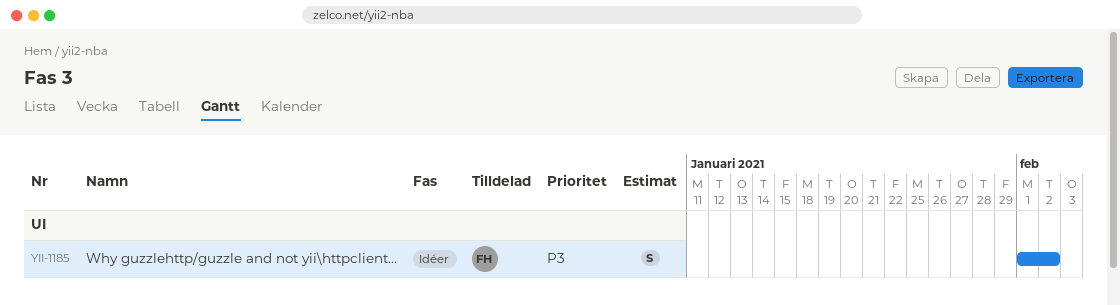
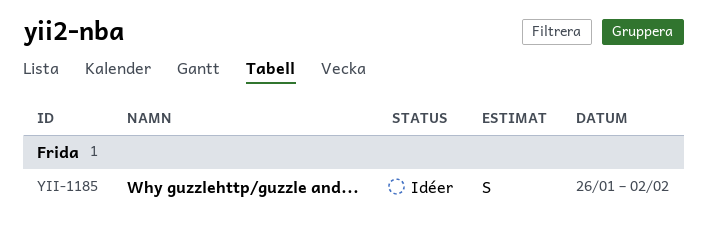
YII-1185, start: Feb 1 -> Jan 26

